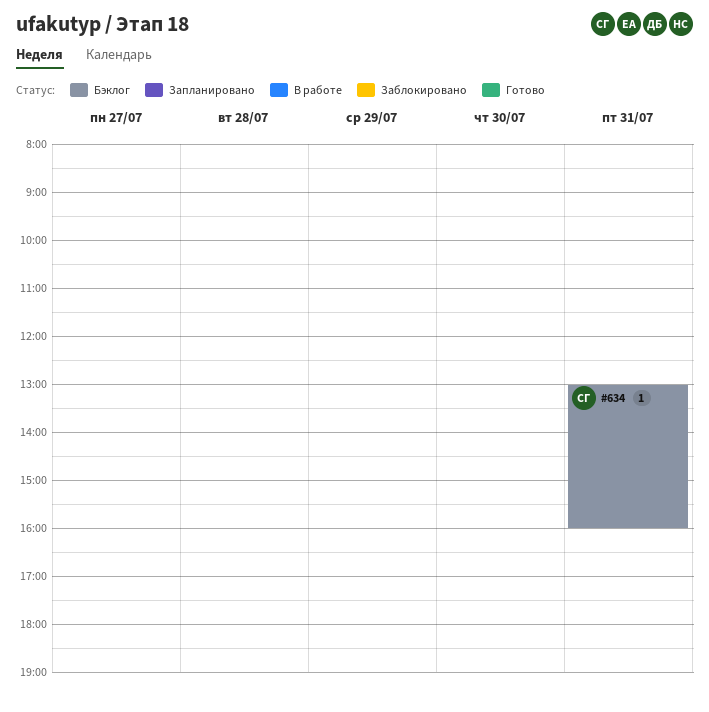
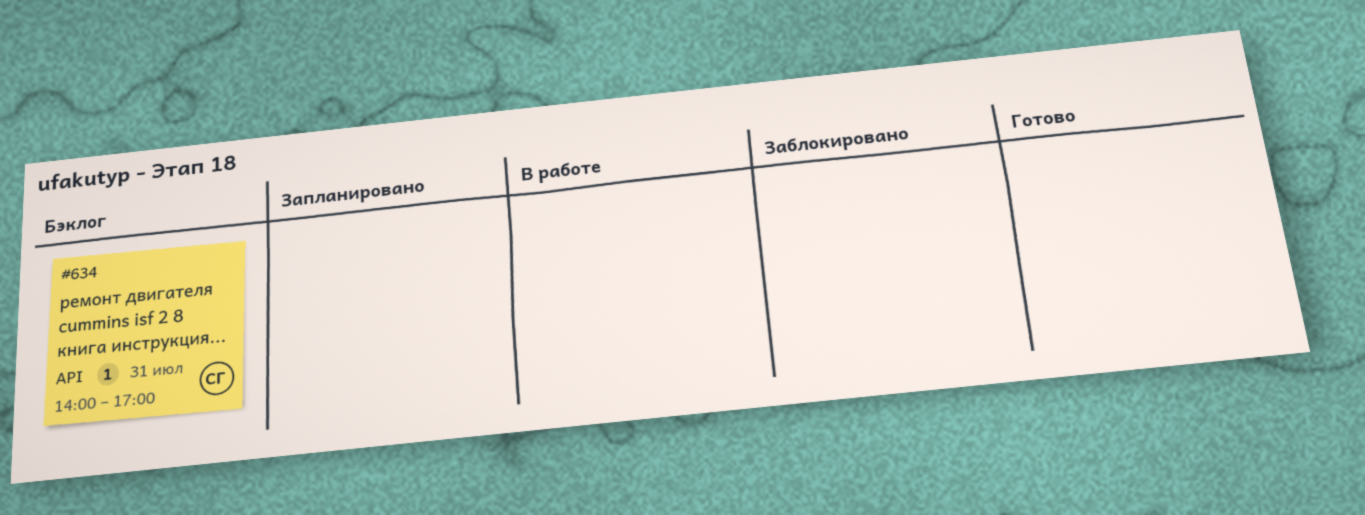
#634, begins: 13:00 -> 14:00
#634, ends: 16:00 -> 17:00

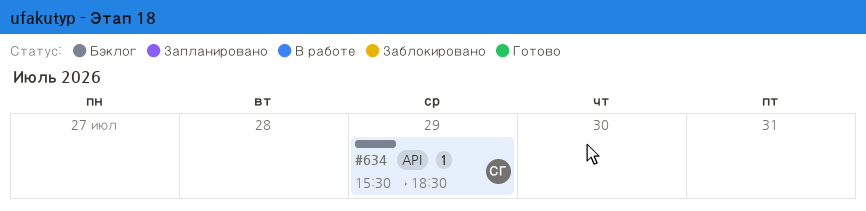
#634, day: Jul 31 -> Jul 29
#634, begins: 14:00 -> 15:30
#634, ends: 17:00 -> 18:30

